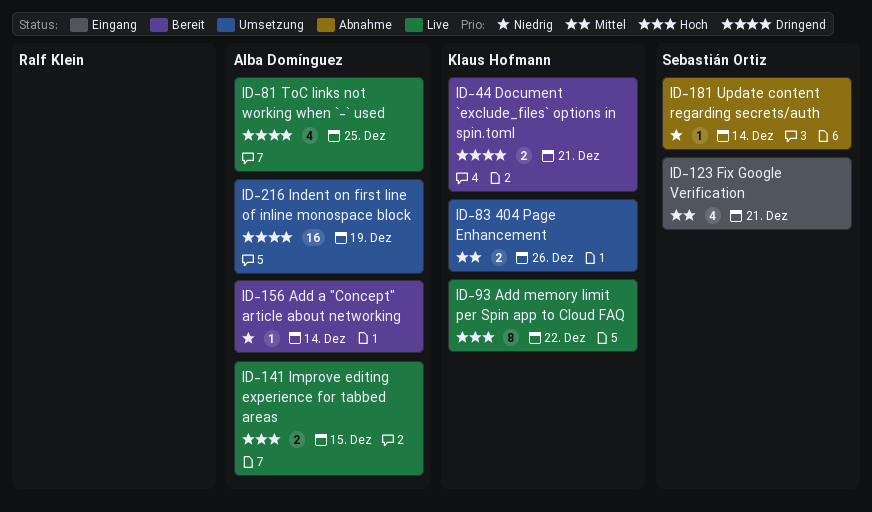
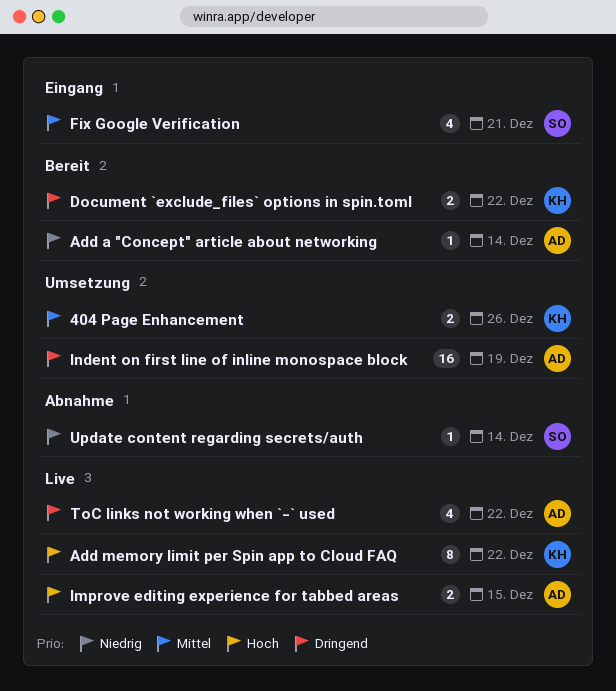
Document `exclude_files` options in spin.toml, due: Dec 21 -> Dec 22
ToC links not working when `-` used, due: Dec 25 -> Dec 22

